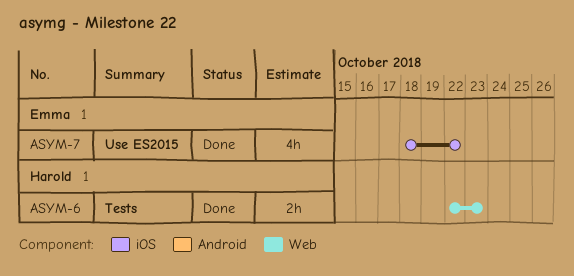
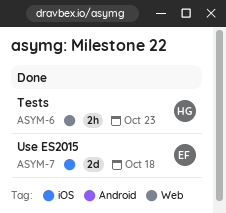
ASYM-7, estimate: 4h -> 2d
ASYM-7, due: Oct 22 -> Oct 18

